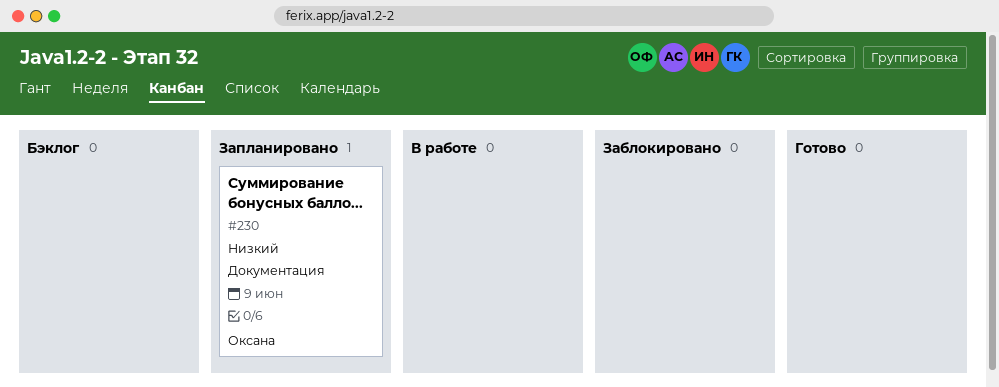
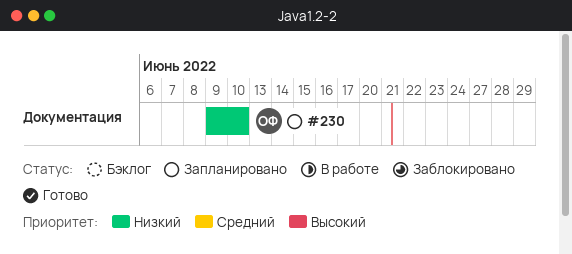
#230, due: Jun 9 -> Jun 10

